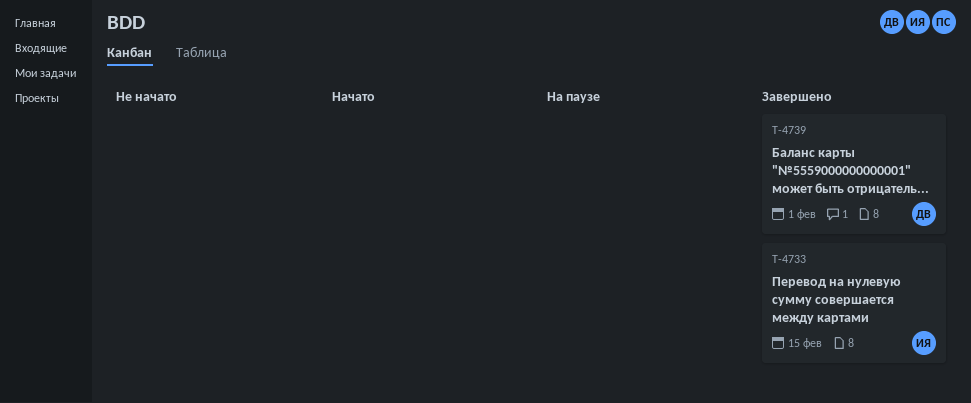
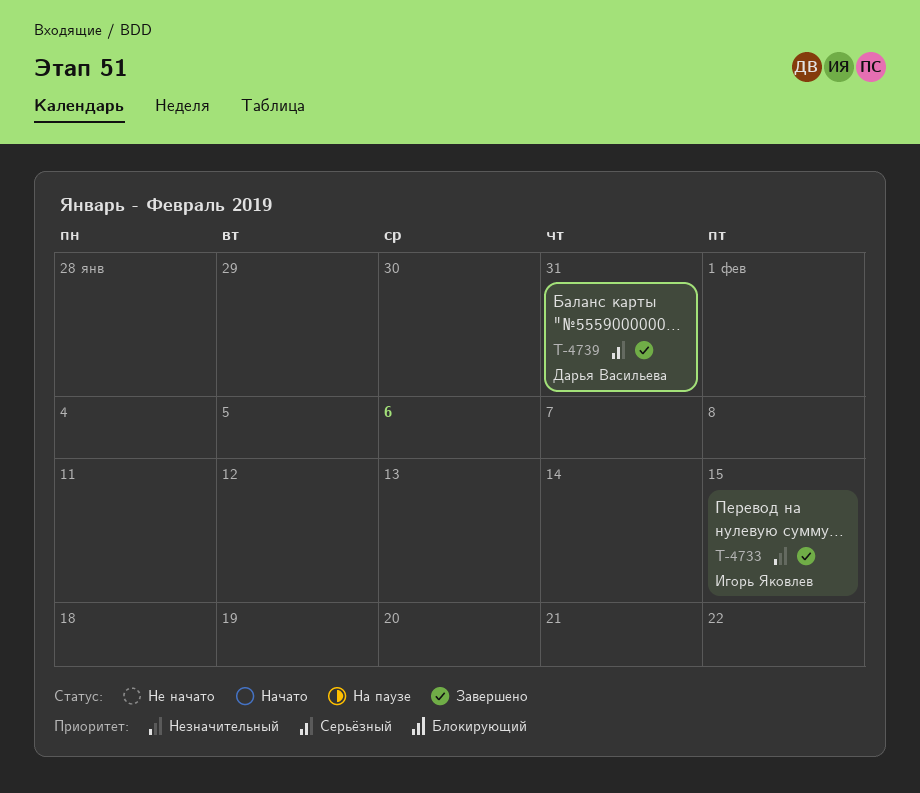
T-4739, due: Feb 1 -> Jan 31

